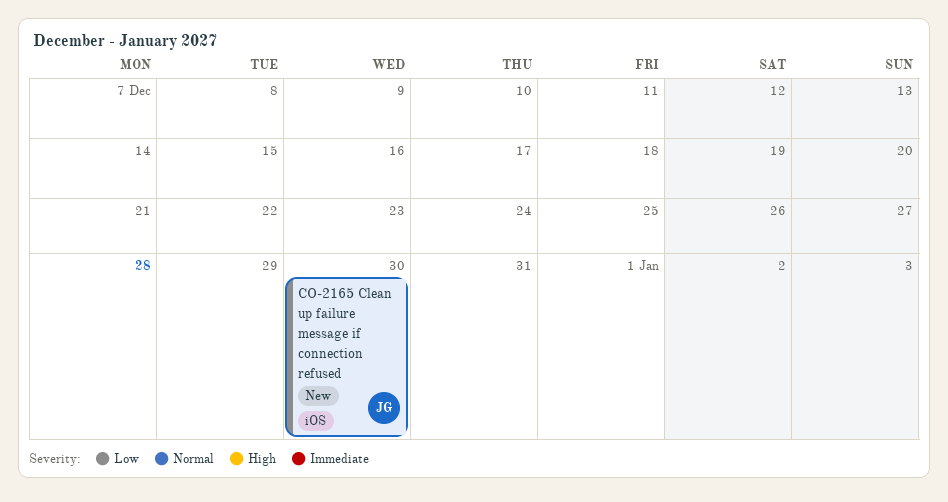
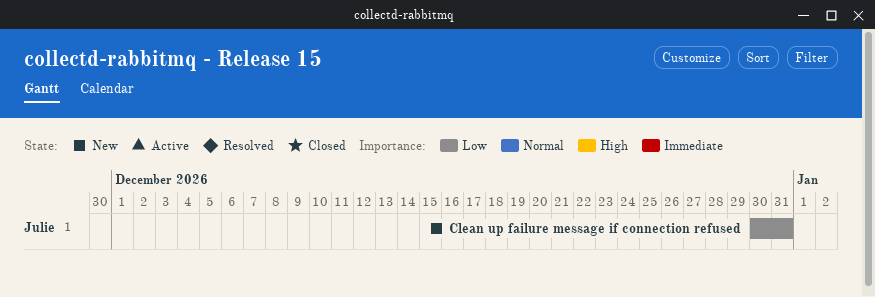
Clean up failure message if connection refused, due: Dec 30 -> Dec 31

